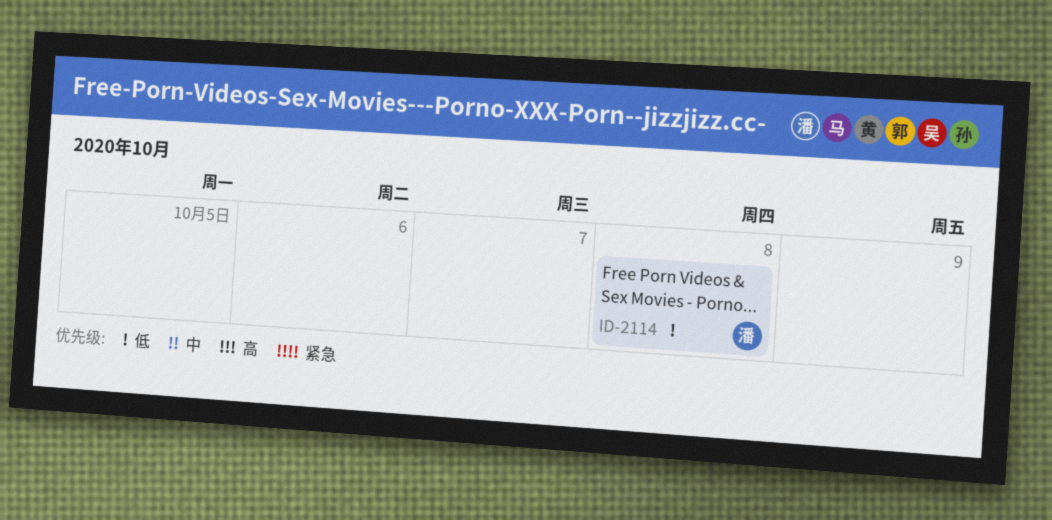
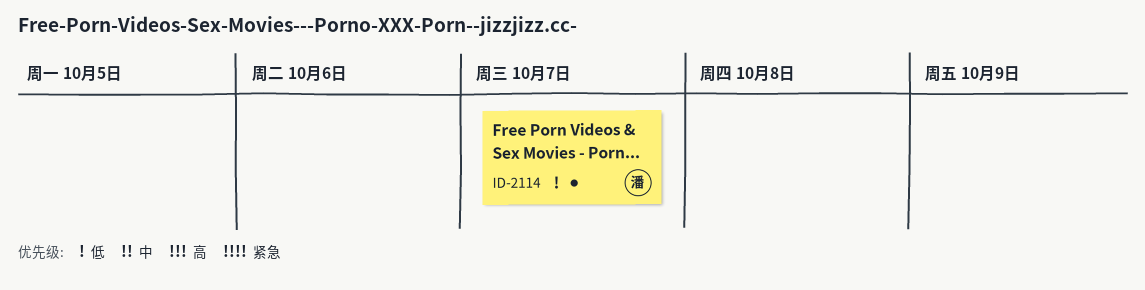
ID-2114, due: Oct 8 -> Oct 7

